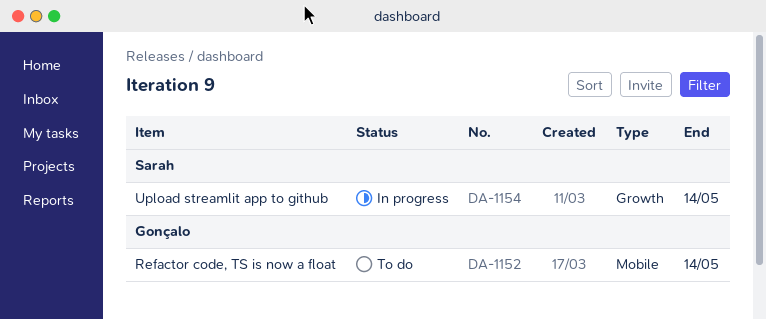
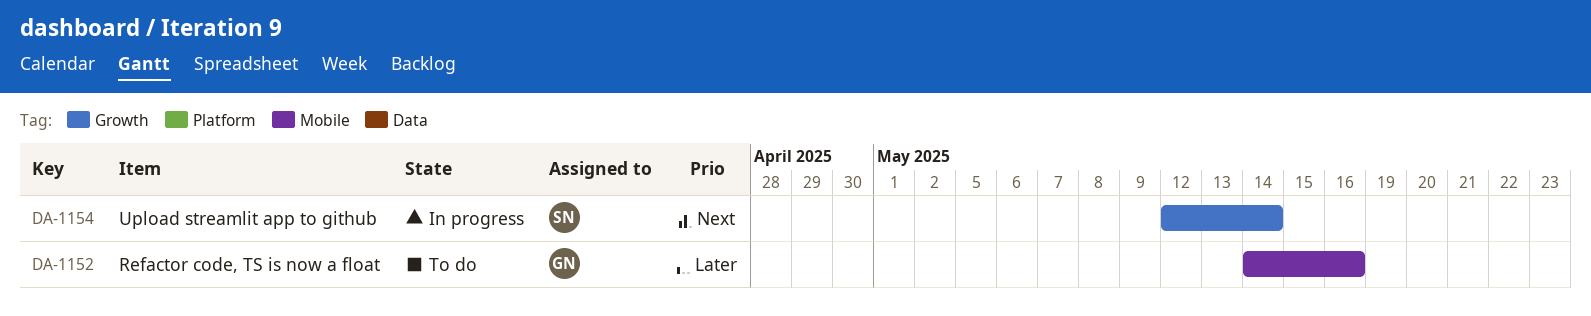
DA-1152, due: May 14 -> May 16

